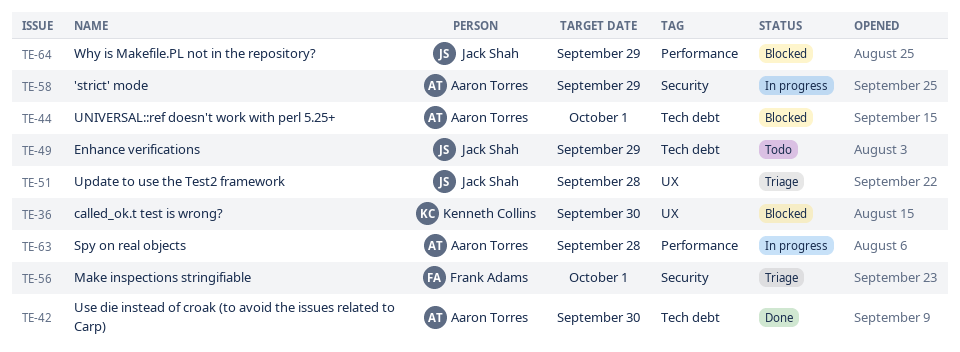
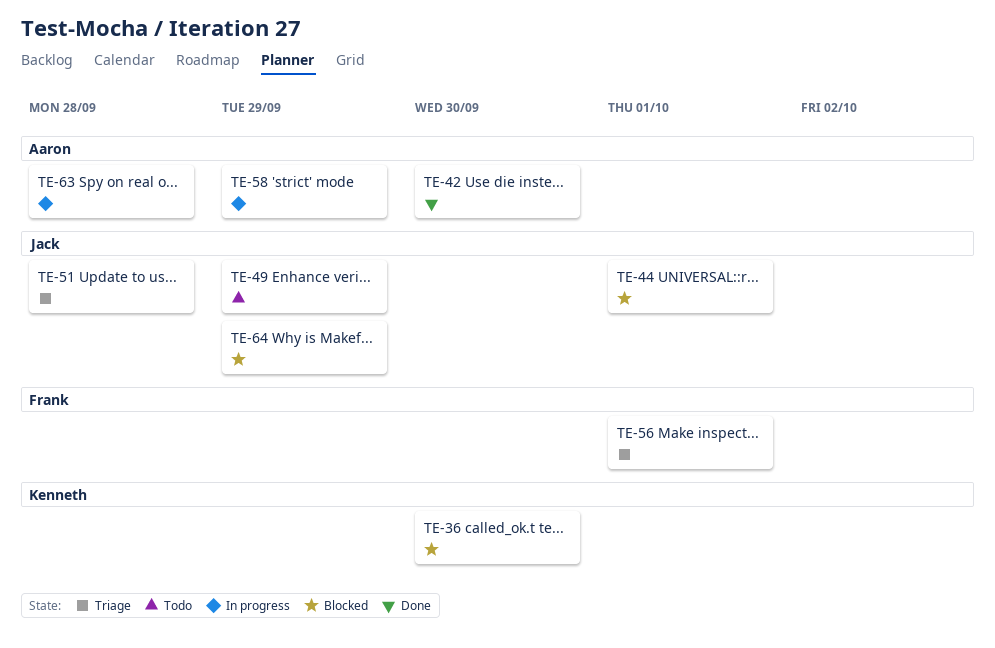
TE-44, owner: Aaron Torres -> Jack Shah

